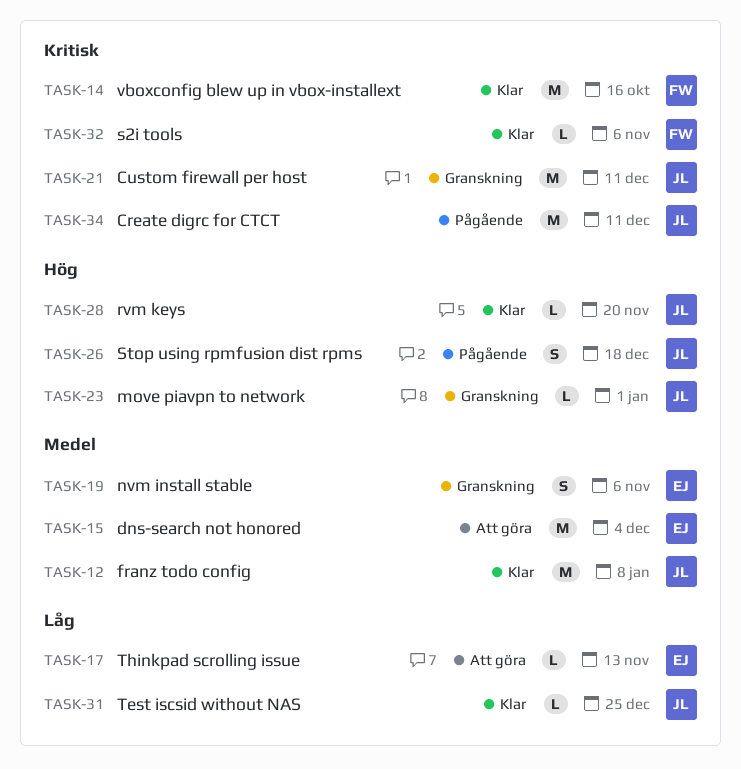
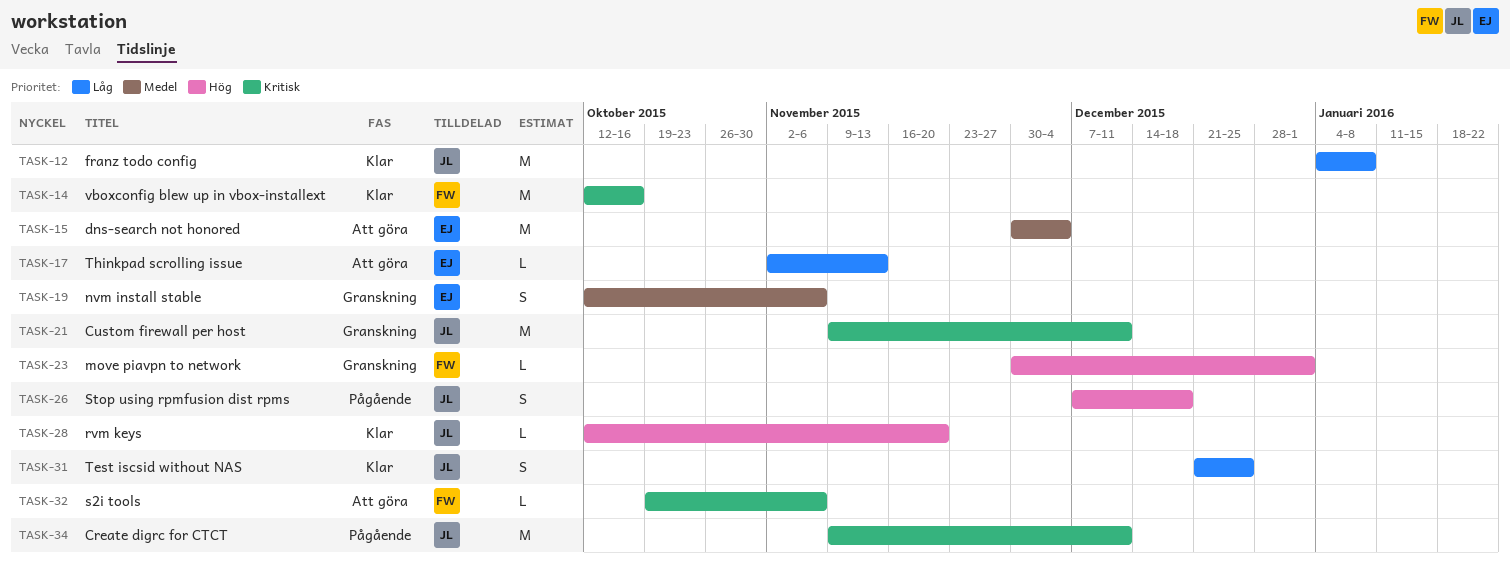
TASK-12, priority: Medel -> Låg
TASK-23, owner: JL -> FW
TASK-31, estimate: L -> S
TASK-32, status: Klar -> Att göra

